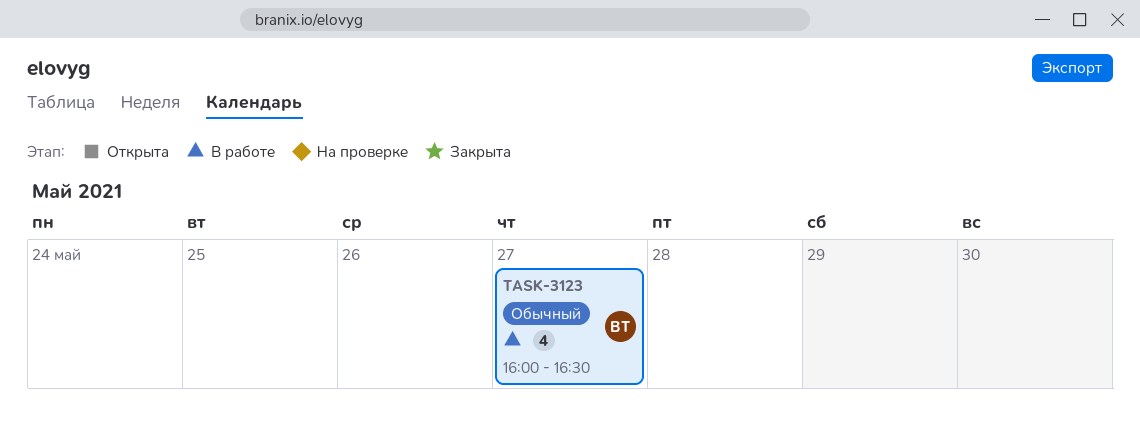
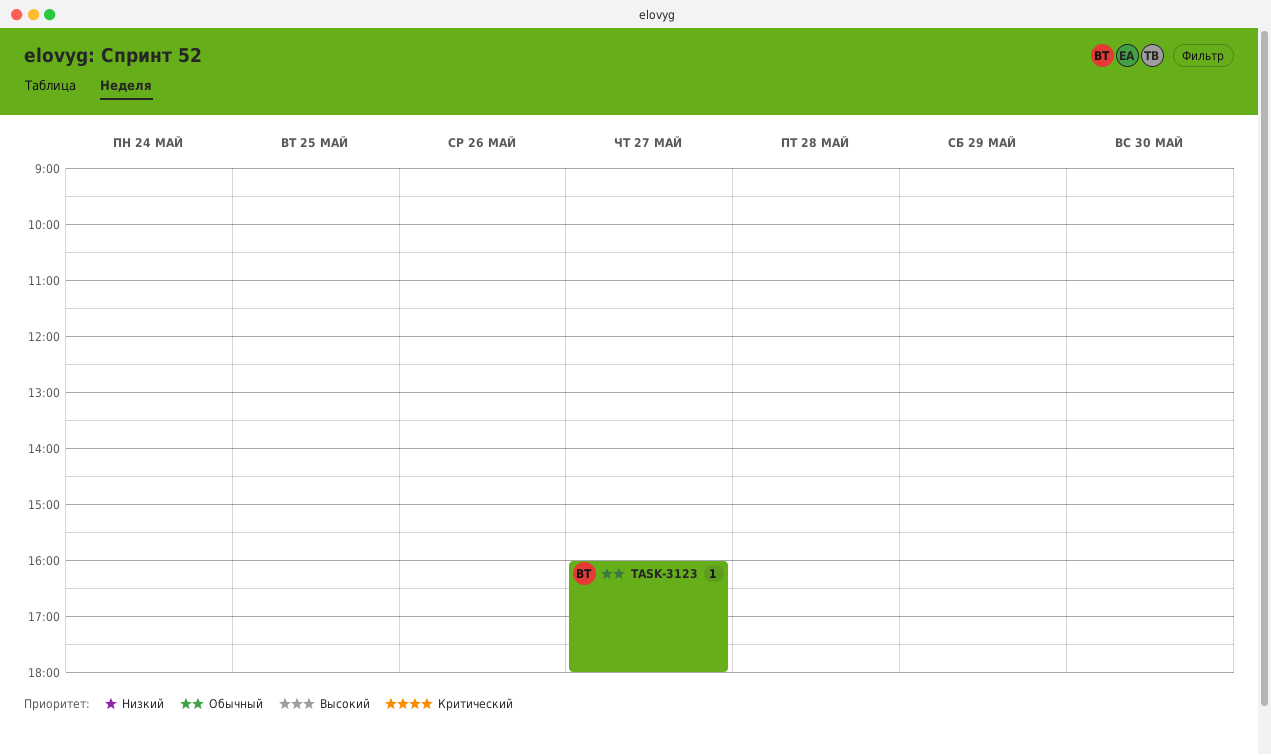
TASK-3123, estimate: 4 -> 1
TASK-3123, ends: 16:30 -> 18:00

